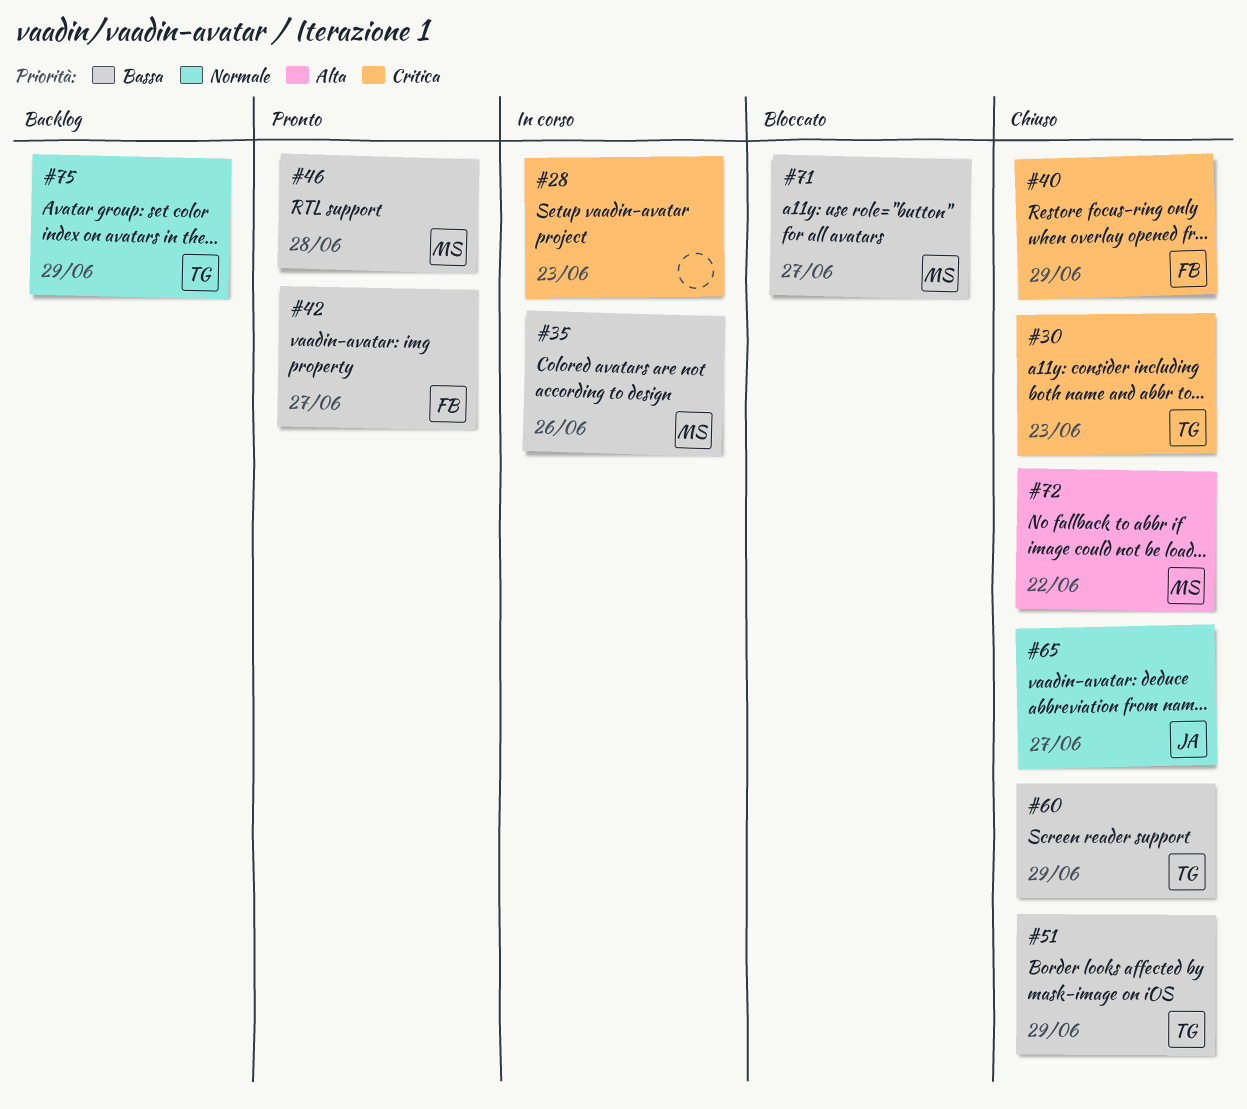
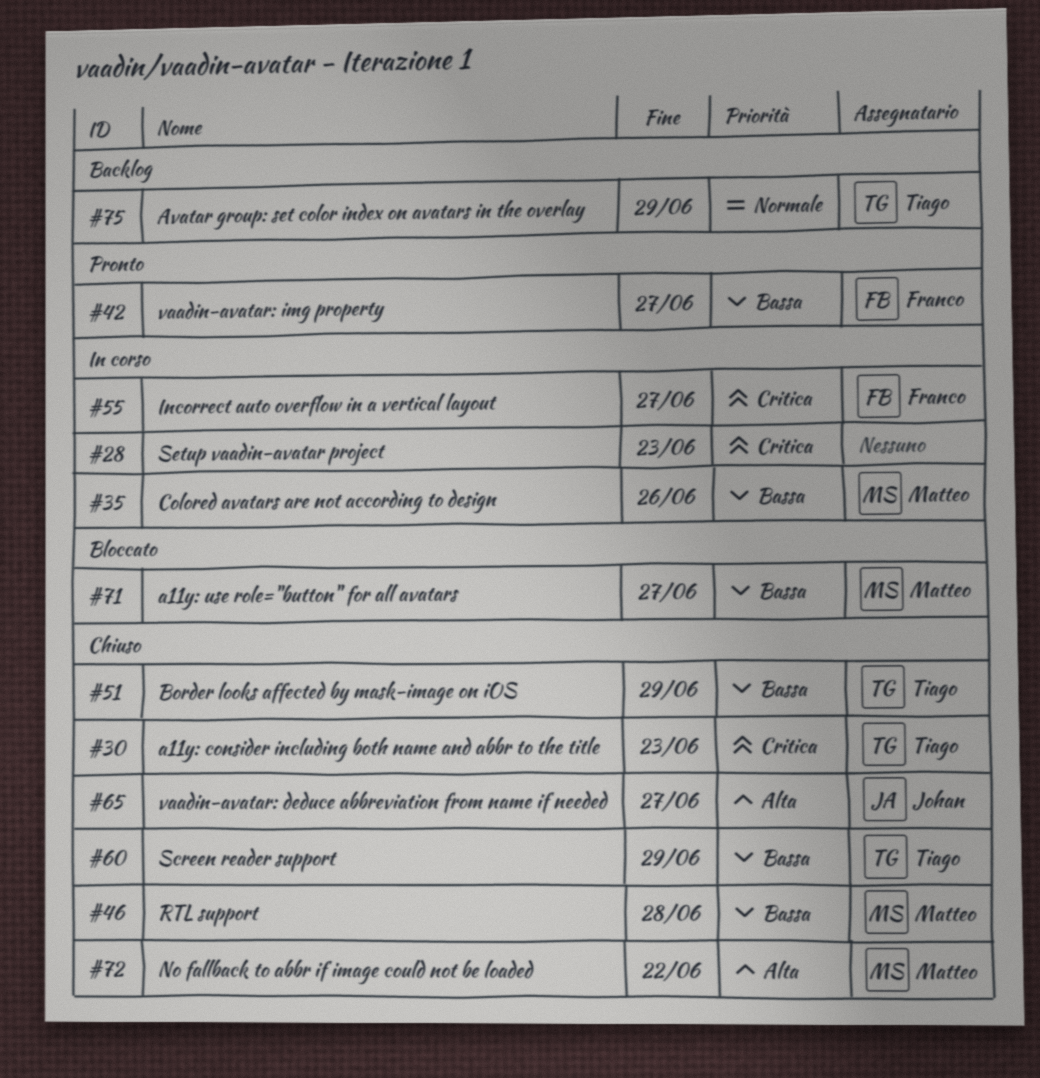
#40: present -> none
#46, status: Pronto -> Chiuso
#55: none -> present
#65, priority: Normale -> Alta

